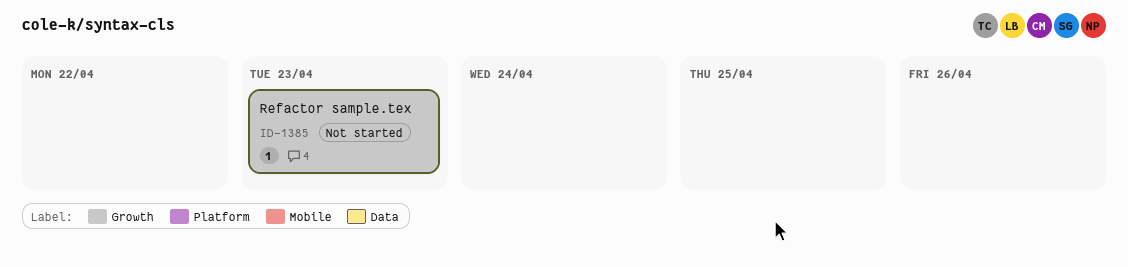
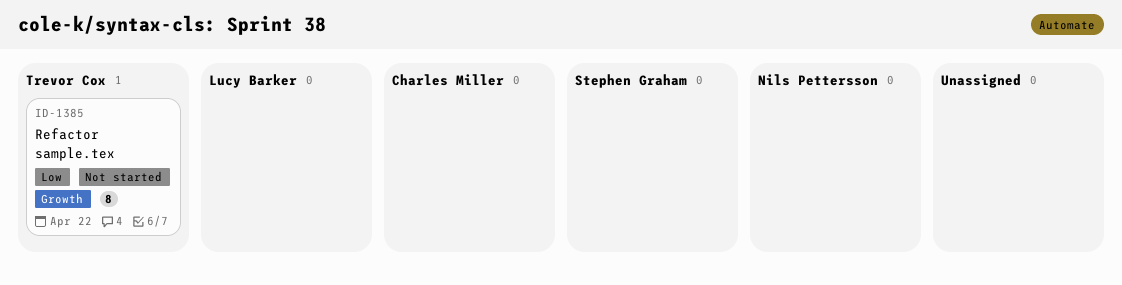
ID-1385, estimate: 1 -> 8
ID-1385, due: Apr 23 -> Apr 22

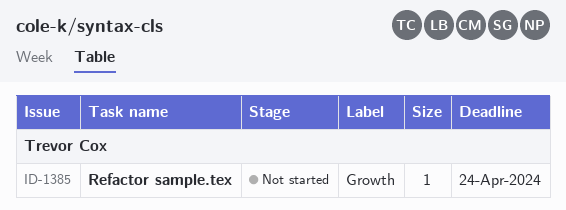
ID-1385, estimate: 8 -> 1
ID-1385, due: Apr 22 -> Apr 24

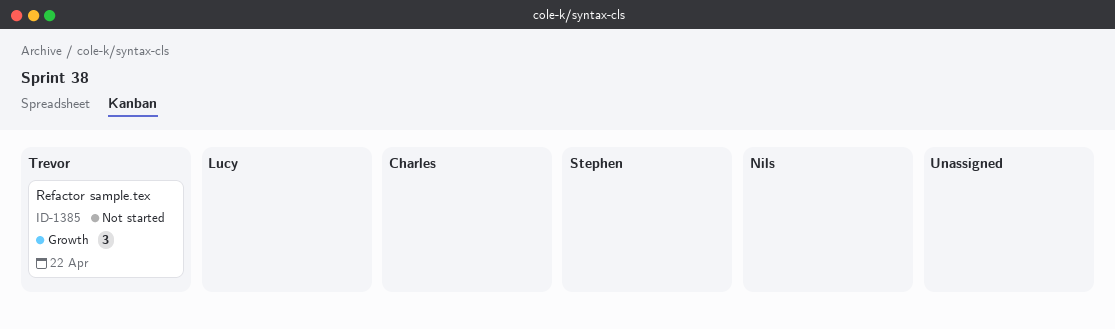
ID-1385, estimate: 1 -> 3
ID-1385, due: Apr 24 -> Apr 22

